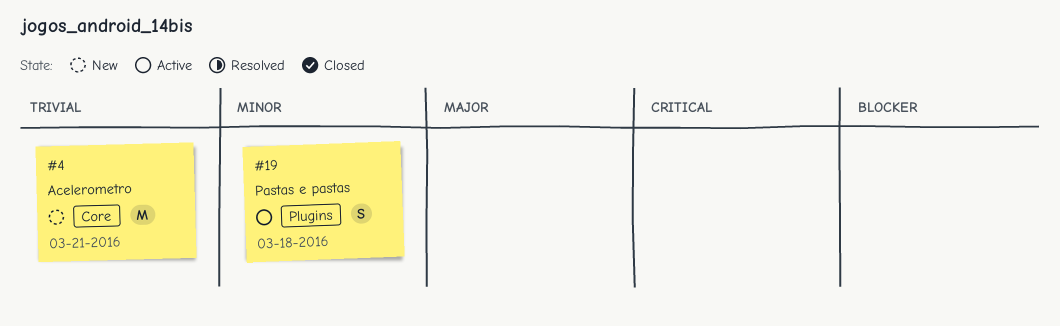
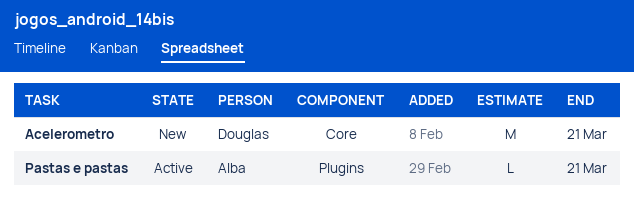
Pastas e pastas, estimate: S -> L
Pastas e pastas, due: Mar 18 -> Mar 21

